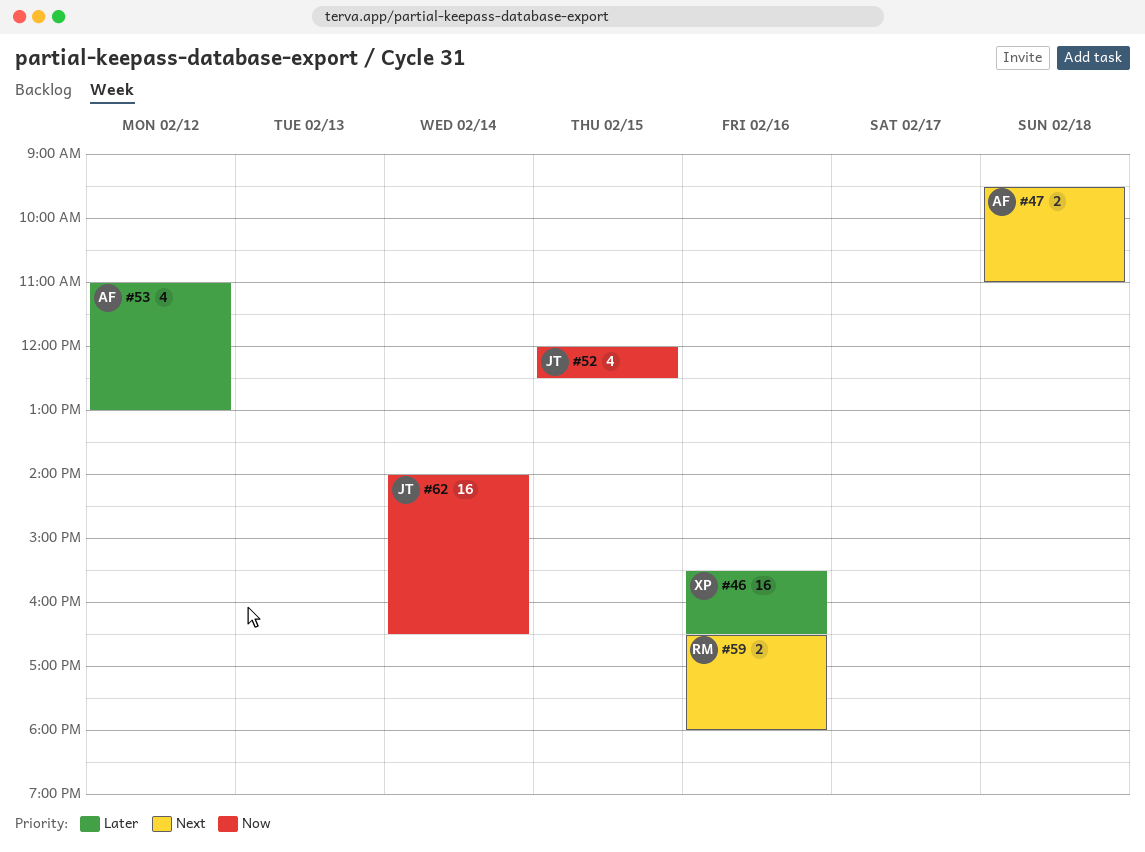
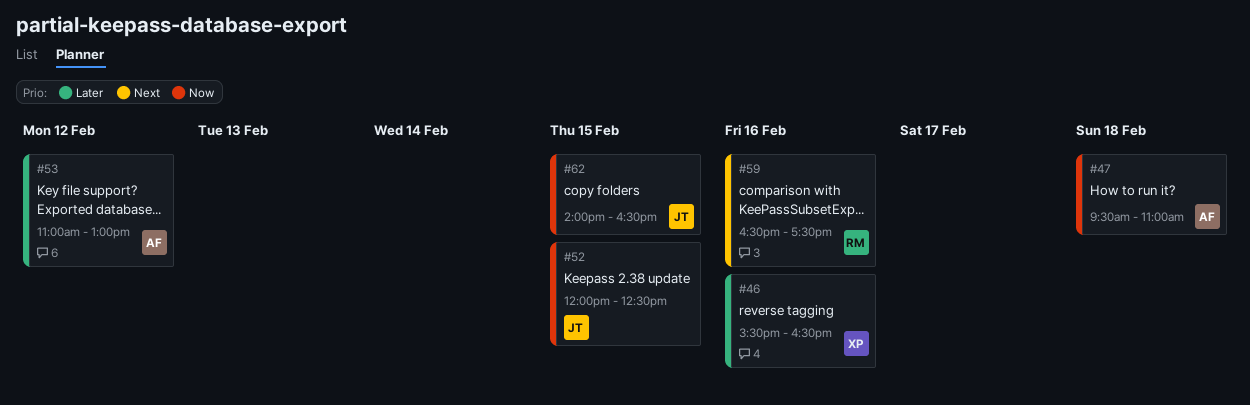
#47, priority: Next -> Now
#59, ends: 18:00 -> 17:30
#62, day: Feb 14 -> Feb 15

